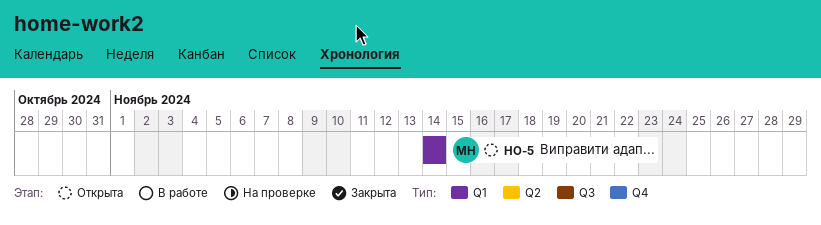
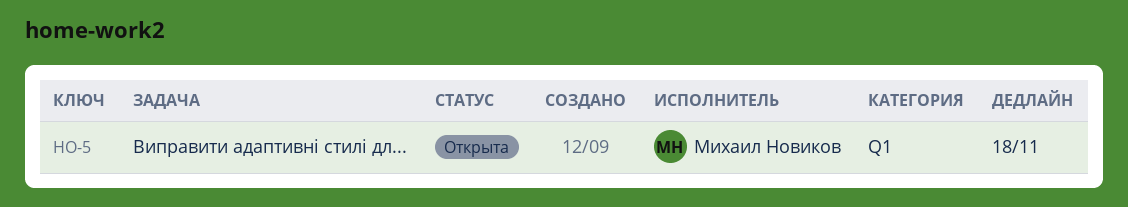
HO-5, due: Nov 14 -> Nov 18

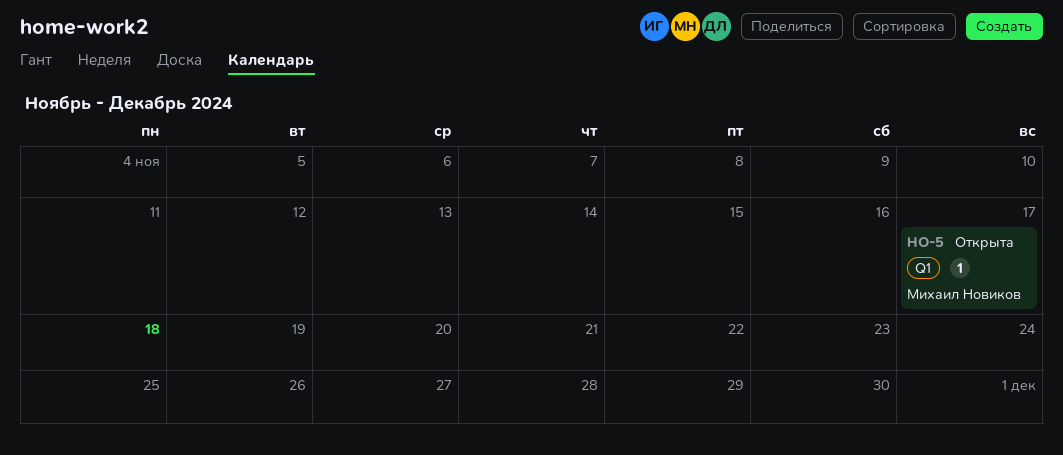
HO-5, due: Nov 18 -> Nov 17

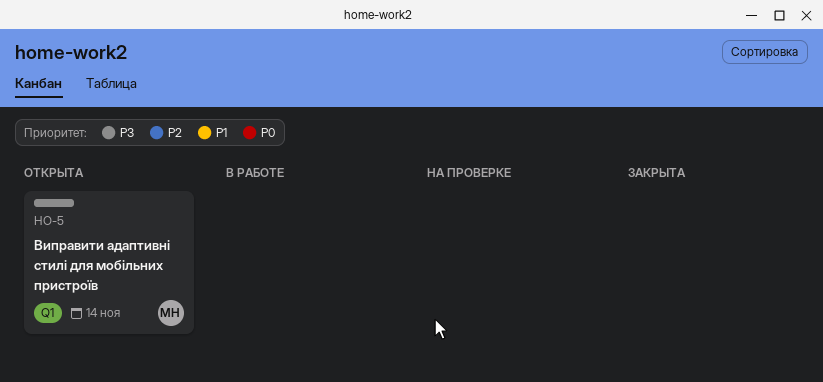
HO-5, due: Nov 17 -> Nov 14

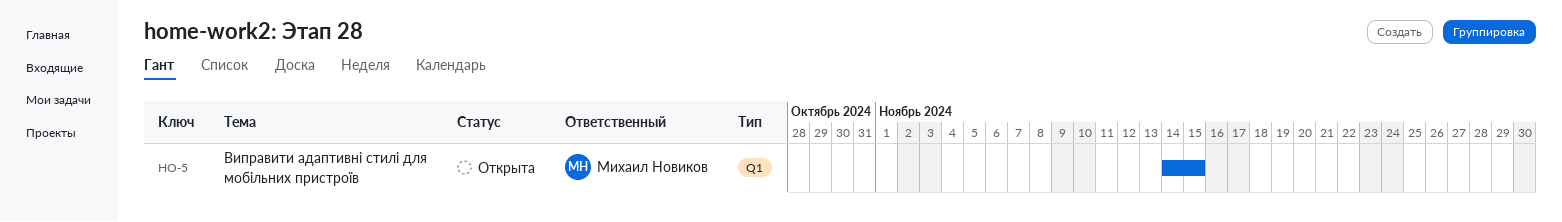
HO-5, due: Nov 14 -> Nov 15

